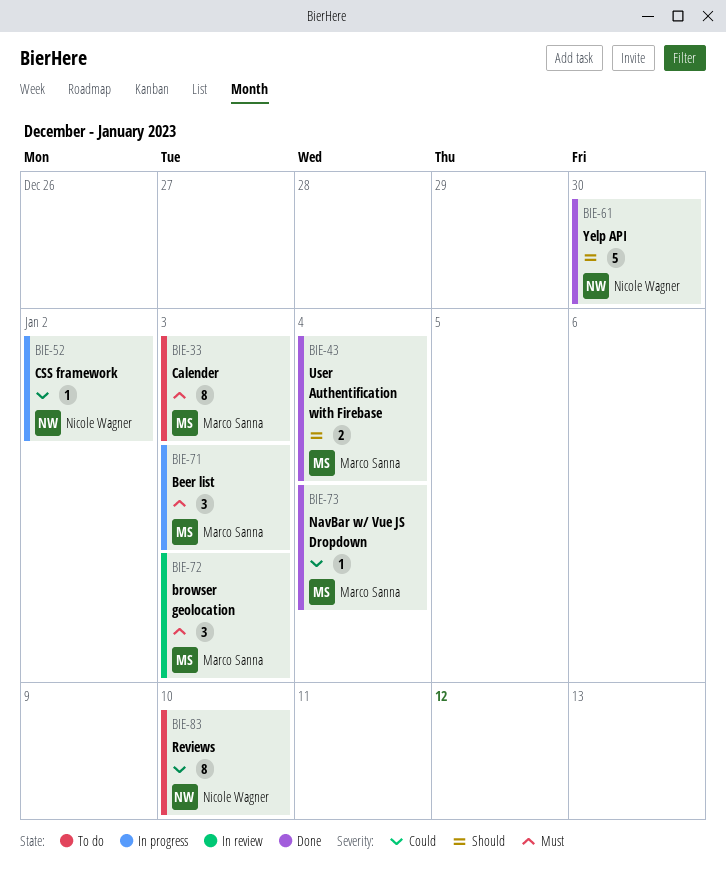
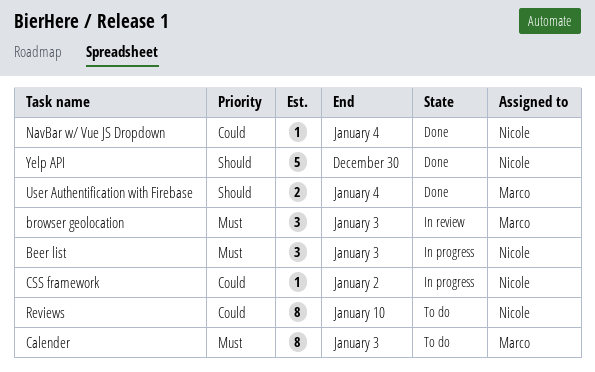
Beer list, owner: Marco Sanna -> Nicole Wagner
NavBar w/ Vue JS Dropdown, owner: Marco Sanna -> Nicole Wagner

